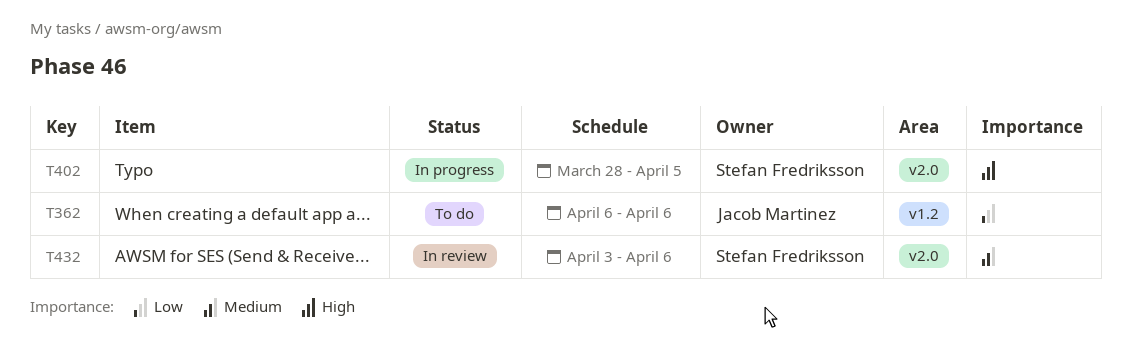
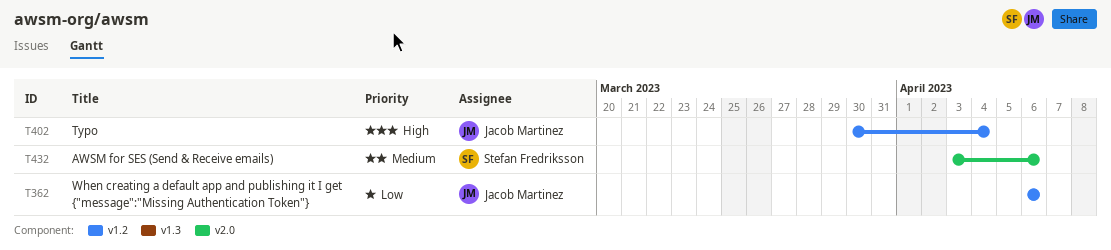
T402, owner: Stefan Fredriksson -> Jacob Martinez
T402, label: v2.0 -> v1.2
T402, start: Mar 28 -> Mar 30
T402, due: Apr 5 -> Apr 4

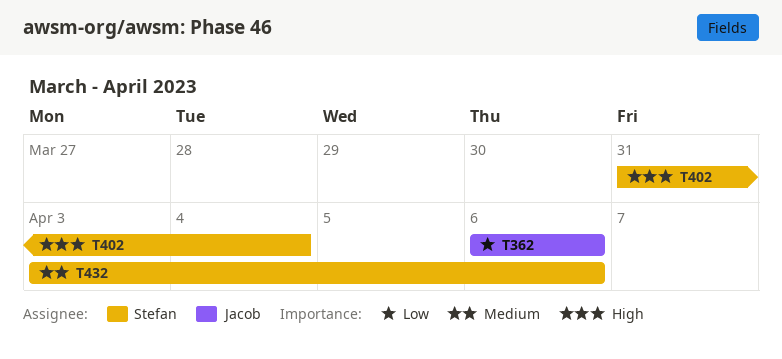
T402, owner: Jacob Martinez -> Stefan Fredriksson
T402, start: Mar 30 -> Mar 31

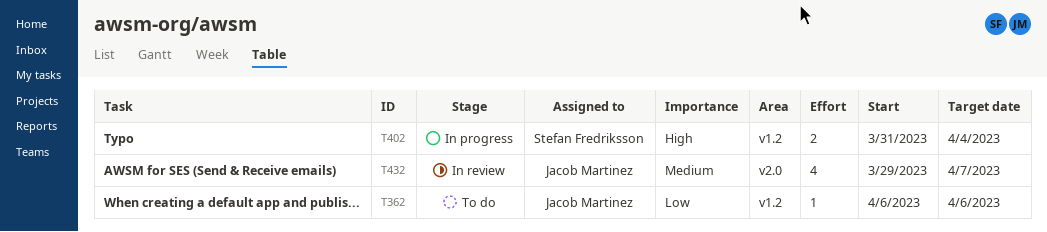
T432, owner: Stefan Fredriksson -> Jacob Martinez
T432, start: Apr 3 -> Mar 29
T432, due: Apr 6 -> Apr 7

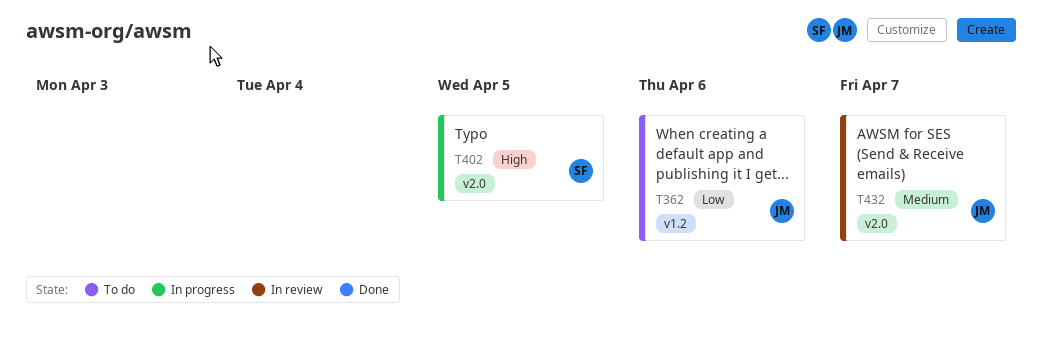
T402, label: v1.2 -> v2.0
T402, due: Apr 4 -> Apr 5

